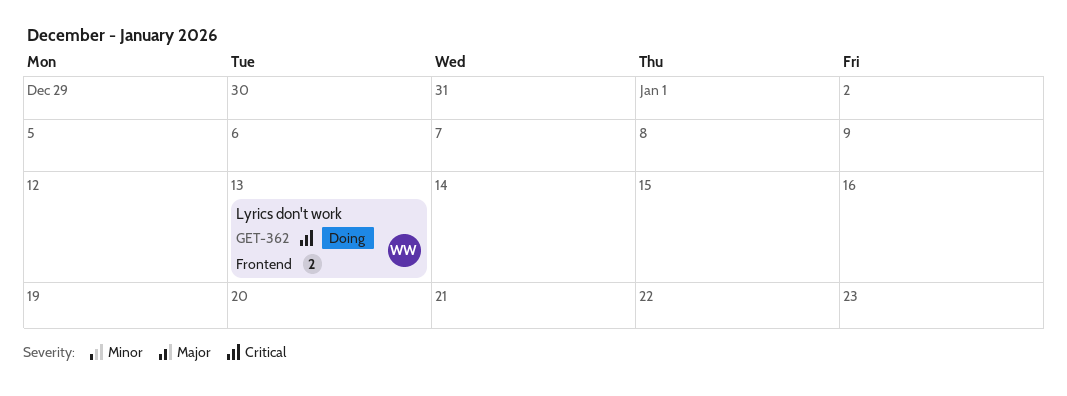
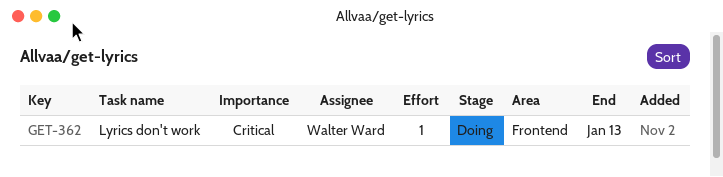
GET-362, estimate: 2 -> 1

